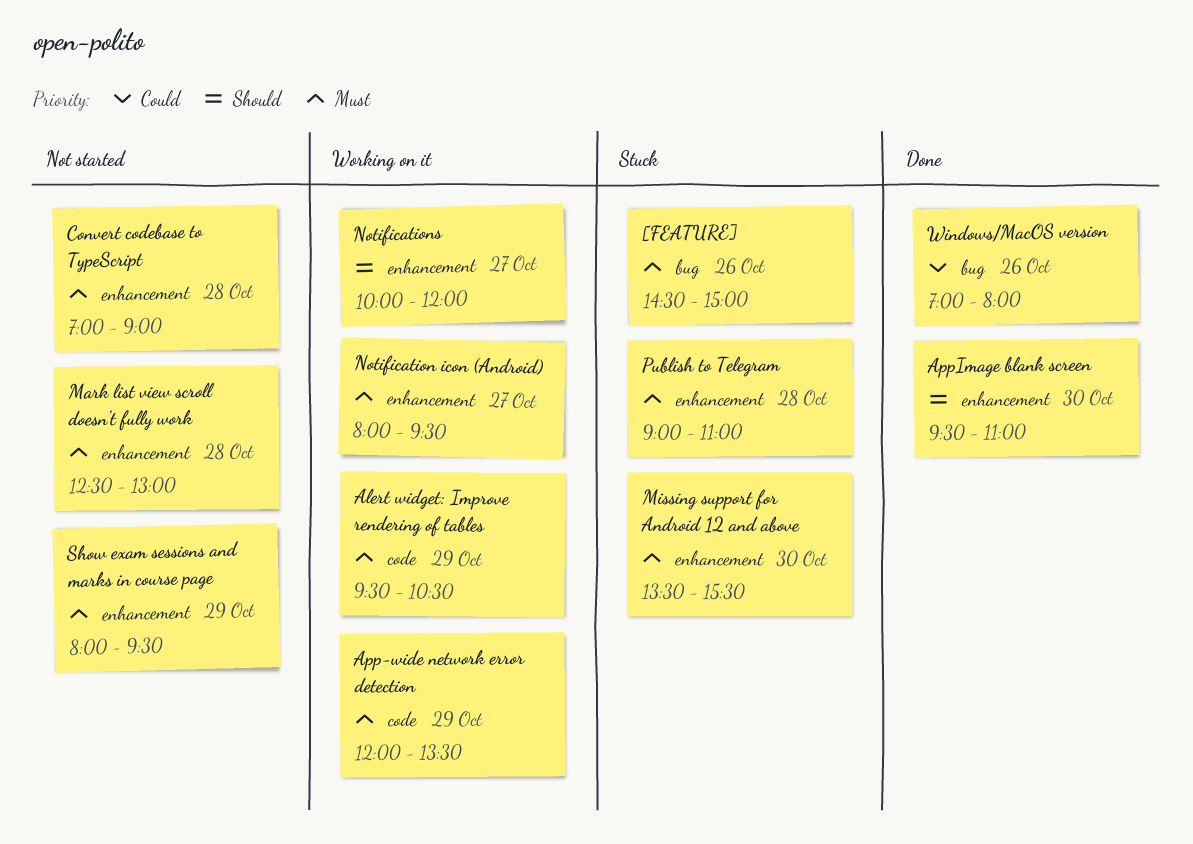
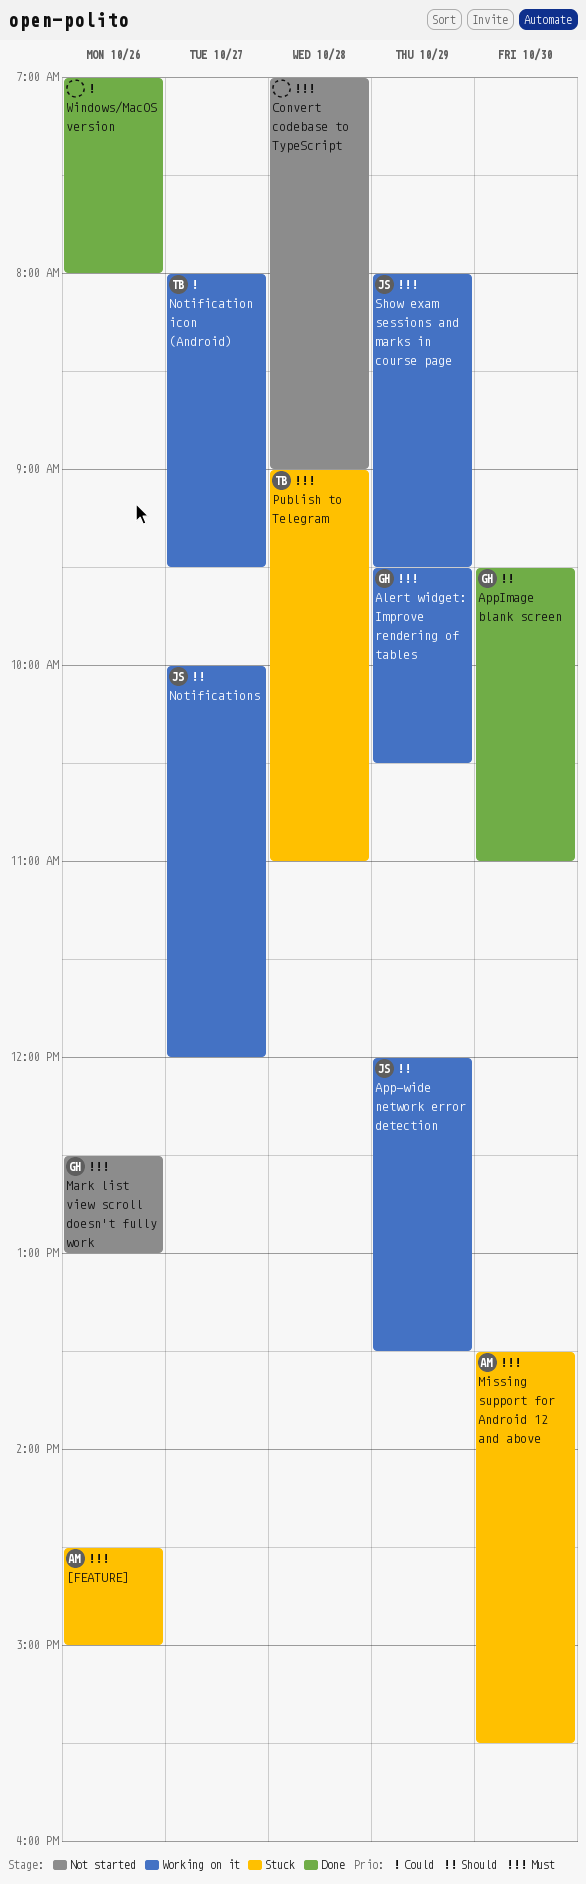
App-wide network error detection, priority: Must -> Should
Mark list view scroll doesn't fully work, day: Oct 28 -> Oct 26
Notification icon (Android), priority: Must -> Could
Show exam sessions and marks in course page, status: Not started -> Working on it

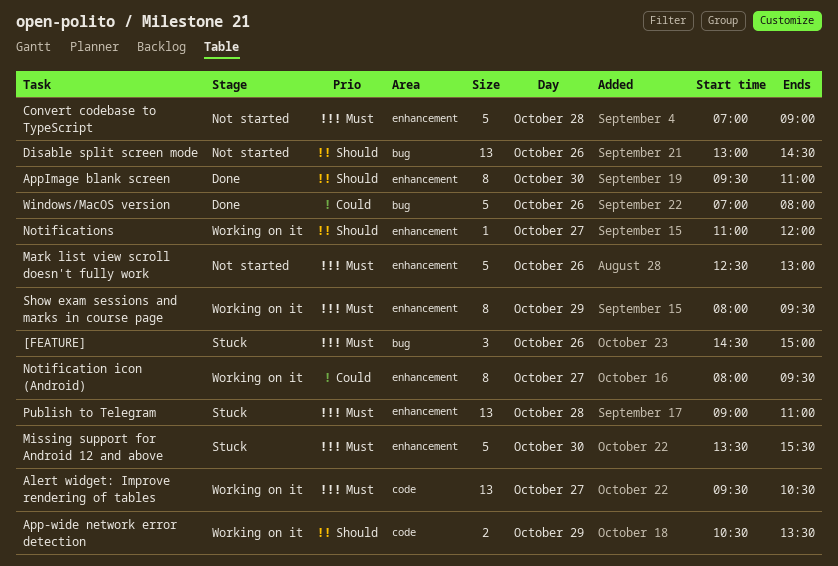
Alert widget: Improve rendering of tables, day: Oct 29 -> Oct 27
App-wide network error detection, begins: 12:00 -> 10:30
Disable split screen mode: none -> present
Notifications, begins: 10:00 -> 11:00

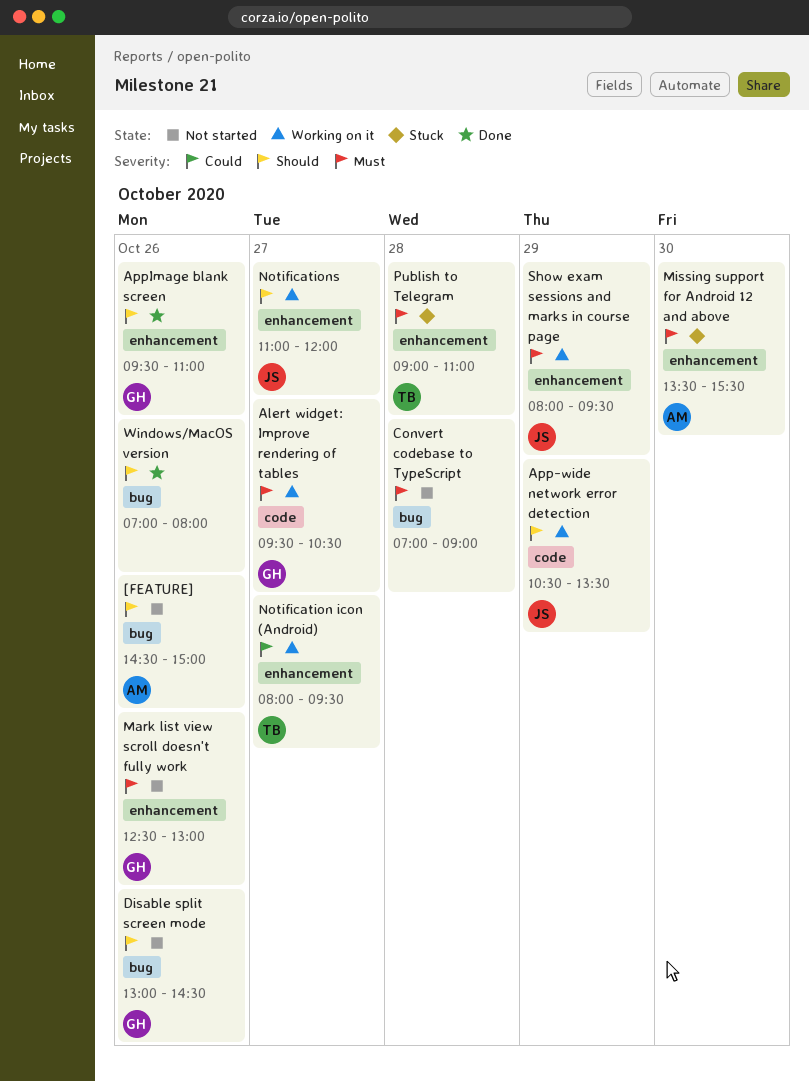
[FEATURE], status: Stuck -> Not started
[FEATURE], priority: Must -> Should
AppImage blank screen, day: Oct 30 -> Oct 26
Convert codebase to TypeScript, label: enhancement -> bug
Windows/MacOS version, priority: Could -> Should

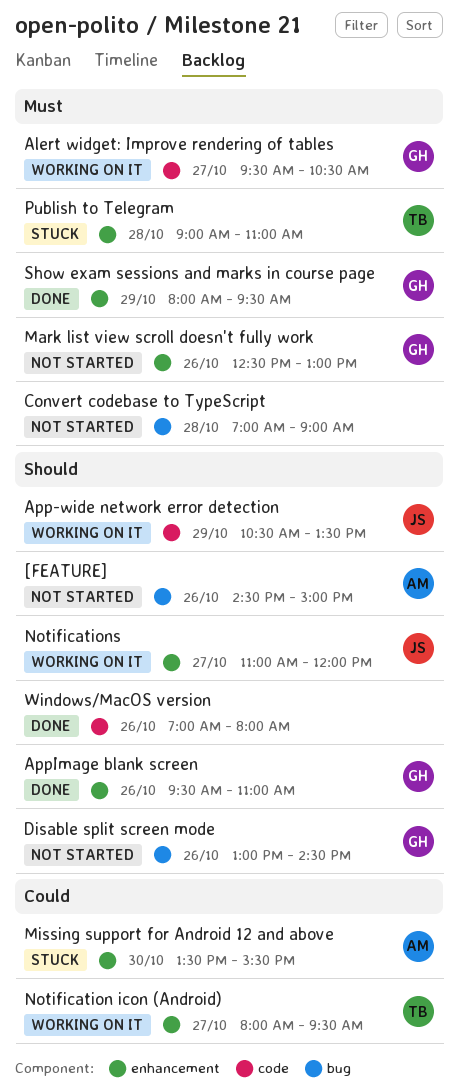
Missing support for Android 12 and above, priority: Must -> Could
Show exam sessions and marks in course page, status: Working on it -> Done
Show exam sessions and marks in course page, owner: JS -> GH
Windows/MacOS version, label: bug -> code

